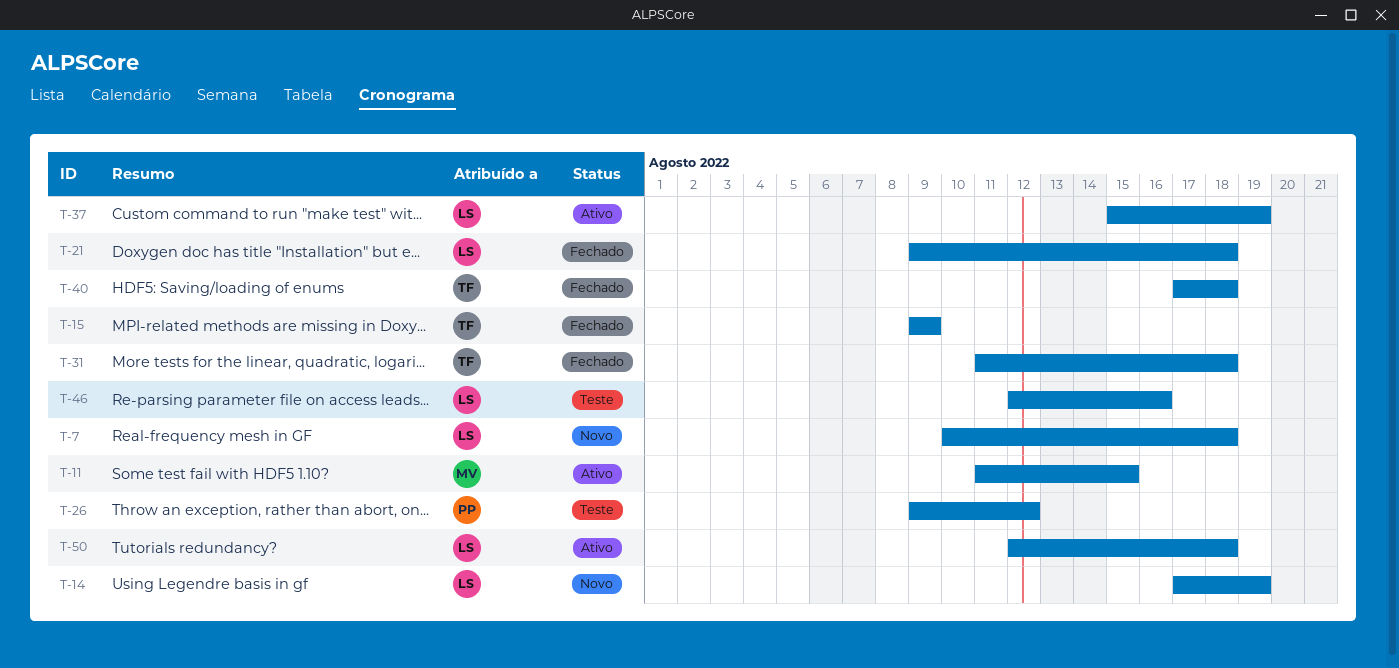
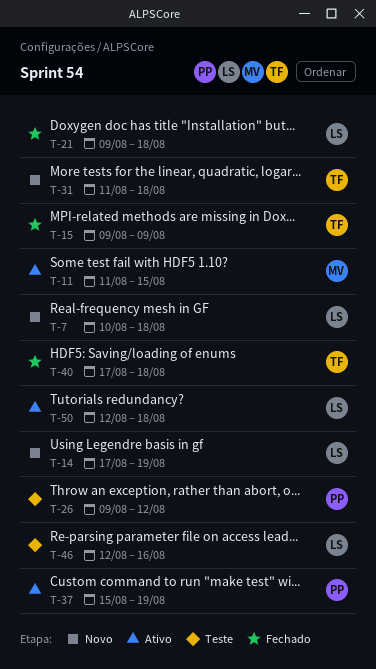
T-31, status: Fechado -> Novo
T-37, owner: LS -> PP

